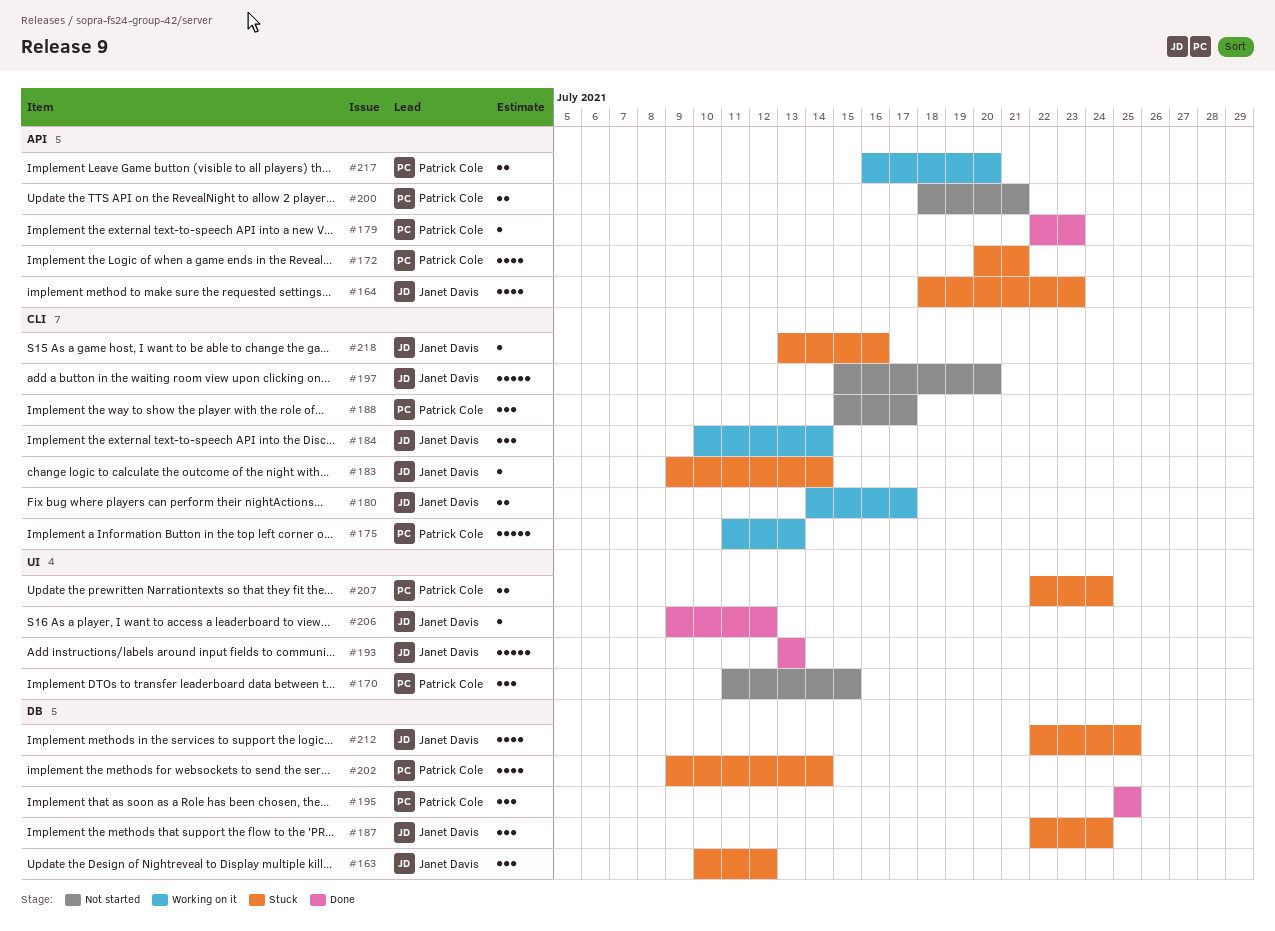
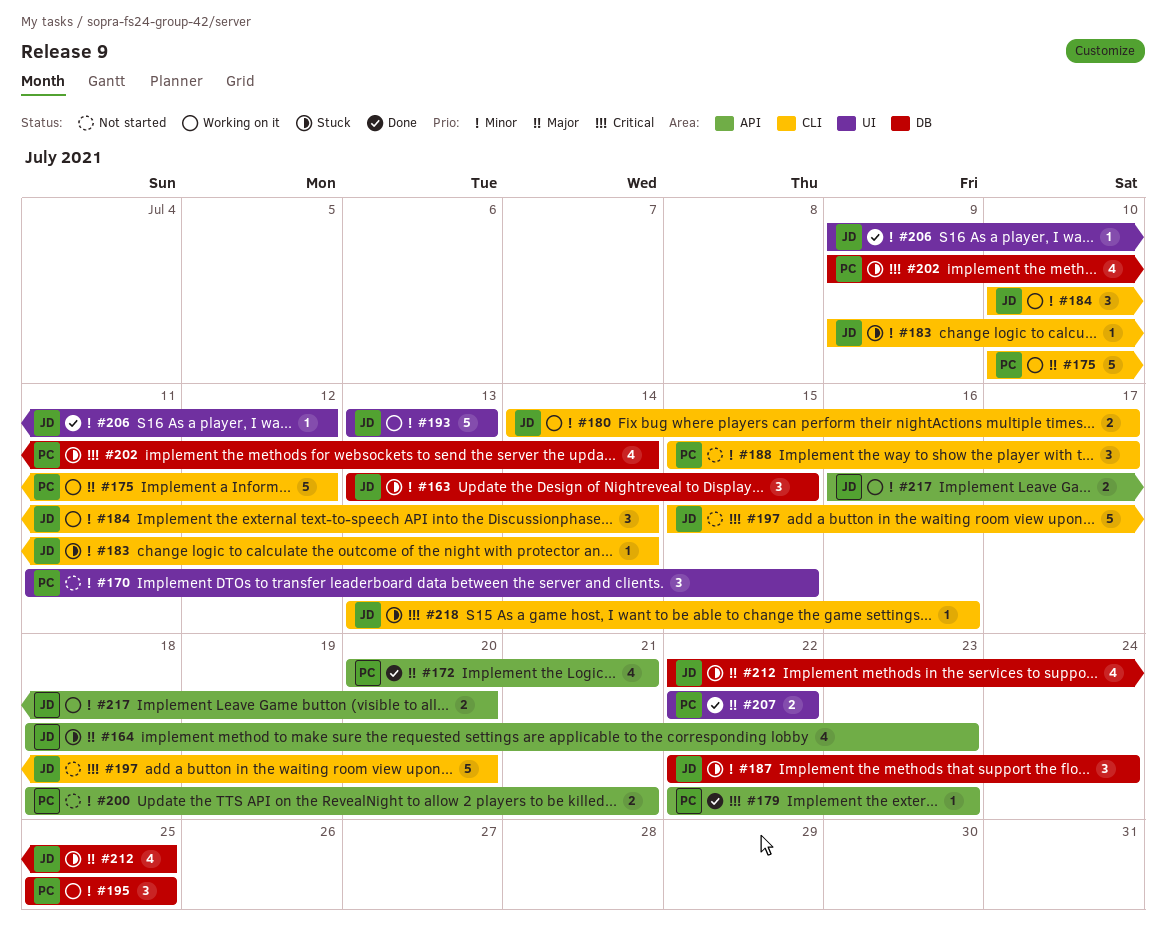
#163, start: Jul 10 -> Jul 13
#163, due: Jul 12 -> Jul 15
#172, status: Stuck -> Done
#175, start: Jul 11 -> Jul 10
#175, due: Jul 13 -> Jul 12
#193, status: Done -> Working on it
#195, status: Done -> Working on it
#207, status: Stuck -> Done
#207, due: Jul 24 -> Jul 22
#217, owner: Patrick Cole -> Janet Davis

